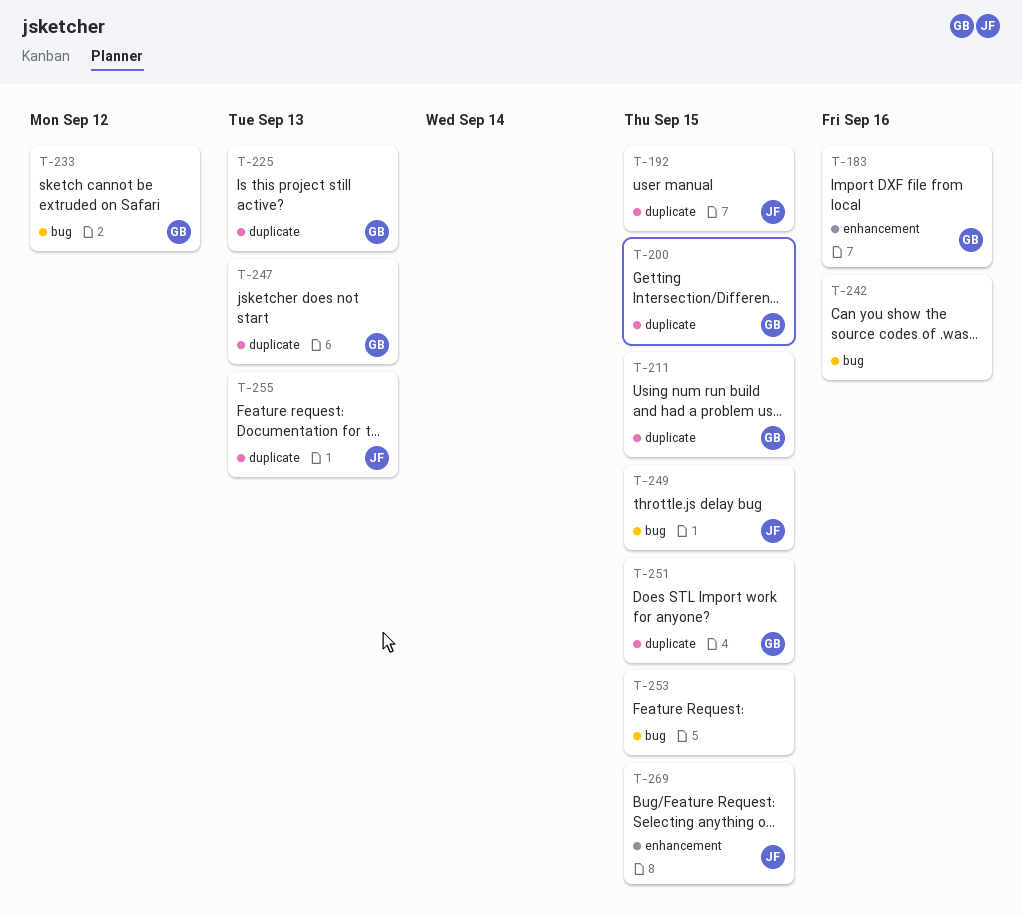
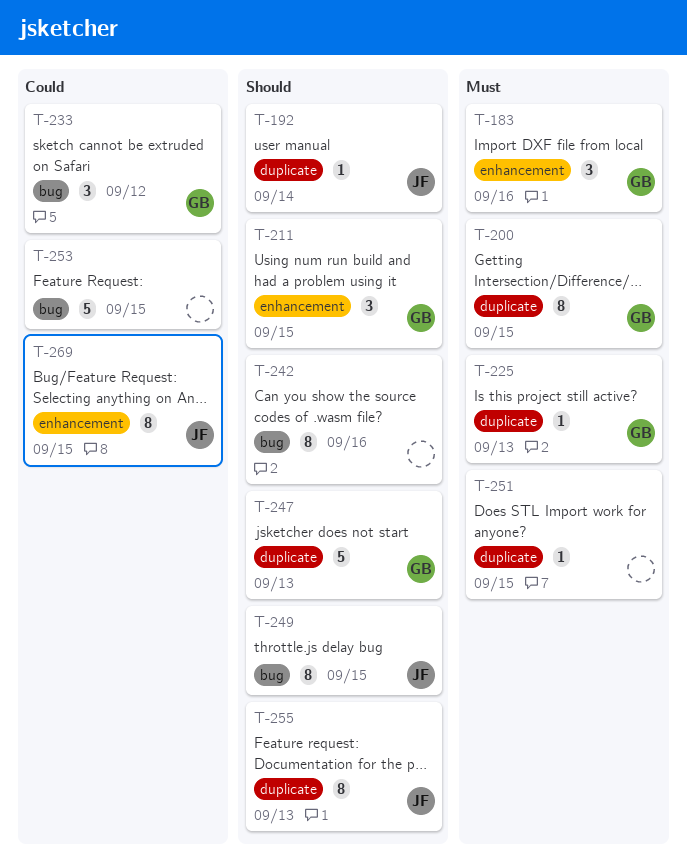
T-192, due: Sep 15 -> Sep 14
T-211, label: duplicate -> enhancement
T-251, owner: GB -> none

